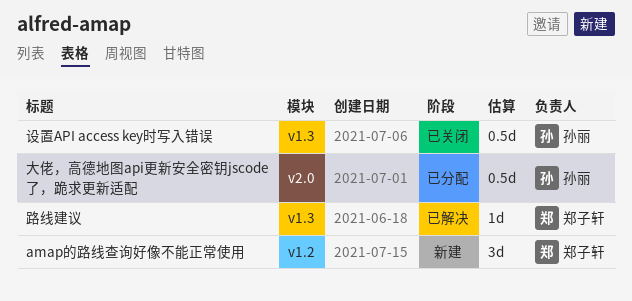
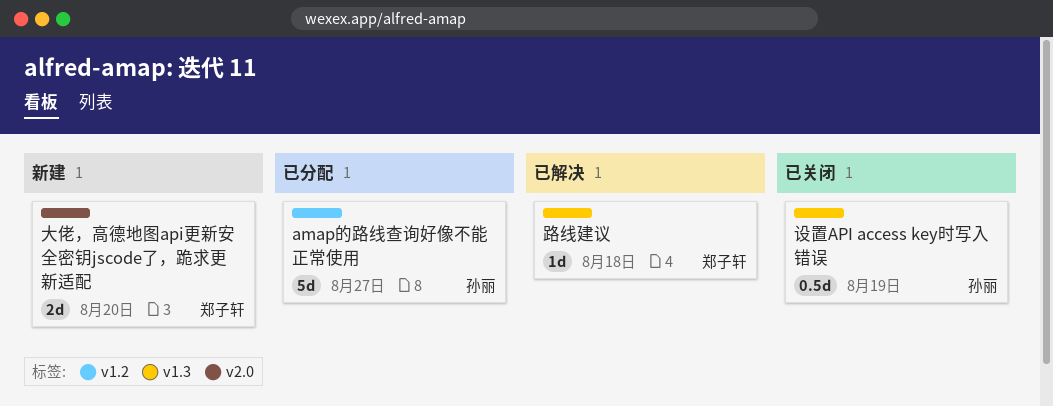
amap的路线查询好像不能正常使用, status: 新建 -> 已分配
amap的路线查询好像不能正常使用, owner: 郑子轩 -> 孙丽
amap的路线查询好像不能正常使用, estimate: 3d -> 5d
大佬，高德地图api更新安全密钥jscode了，跪求更新适配, status: 已分配 -> 新建
大佬，高德地图api更新安全密钥jscode了，跪求更新适配, owner: 孙丽 -> 郑子轩
大佬，高德地图api更新安全密钥jscode了，跪求更新适配, estimate: 0.5d -> 2d

